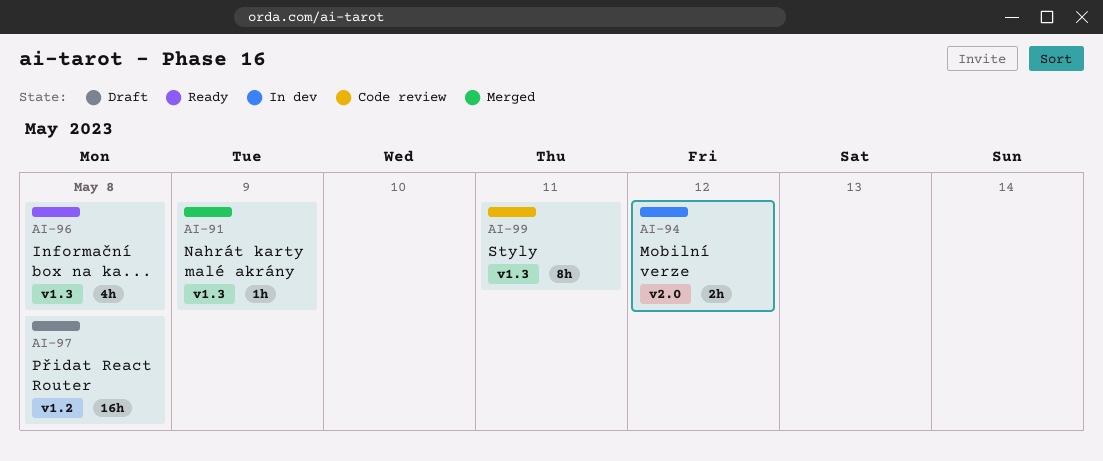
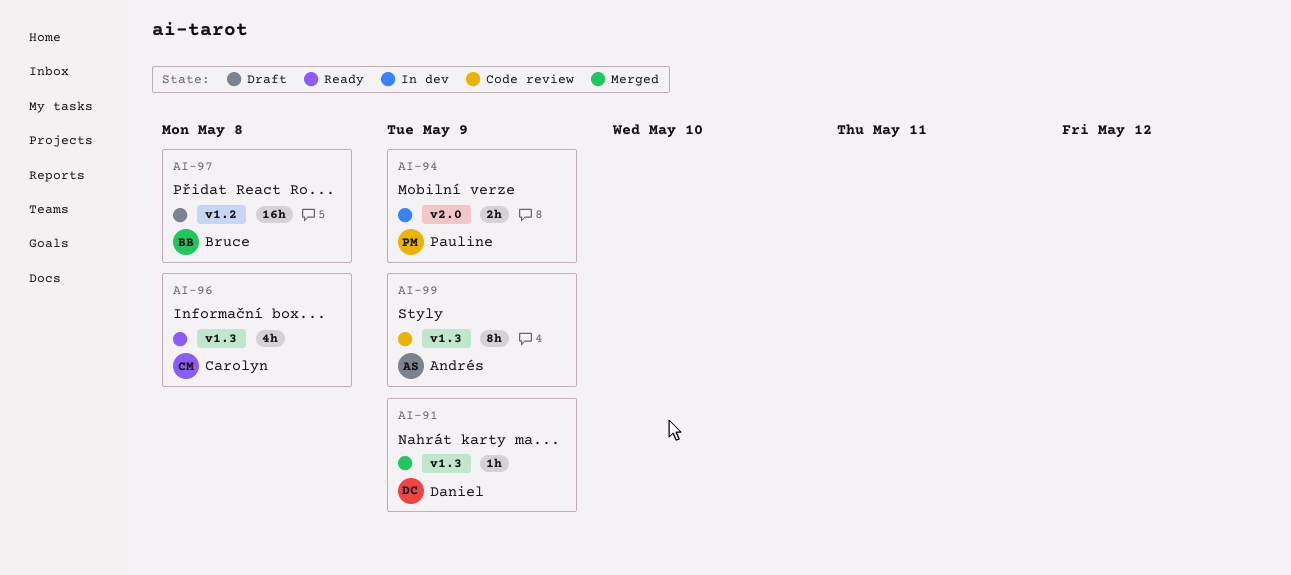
AI-94, due: May 12 -> May 9
AI-99, due: May 11 -> May 9

